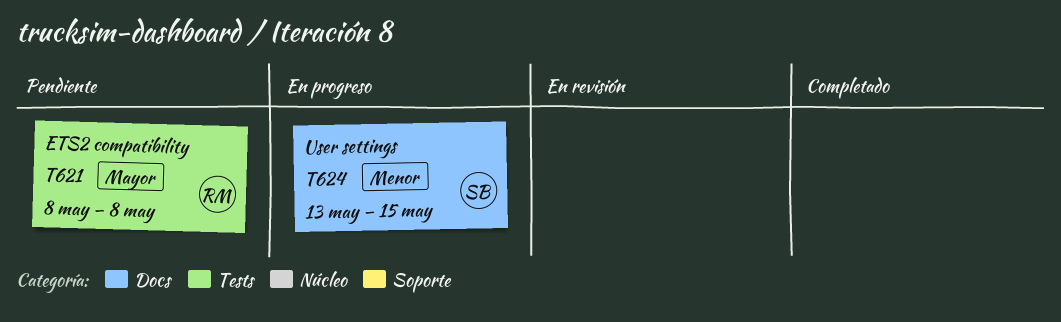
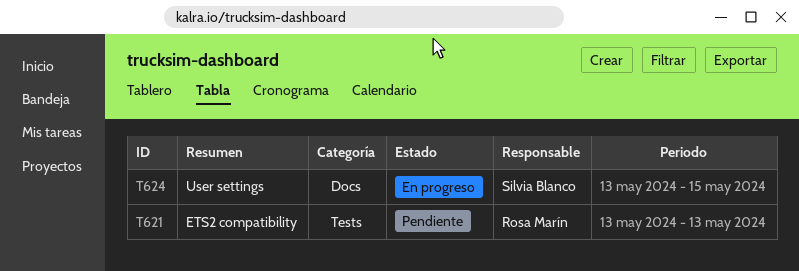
T621, start: May 8 -> May 13
T621, due: May 8 -> May 13

